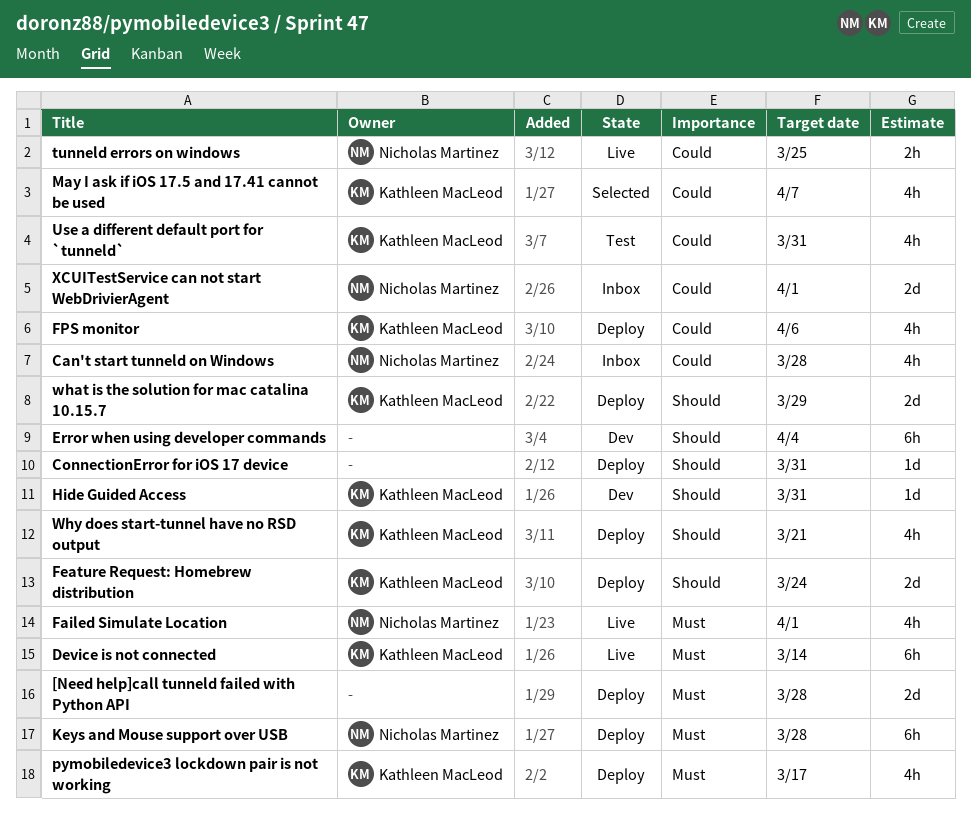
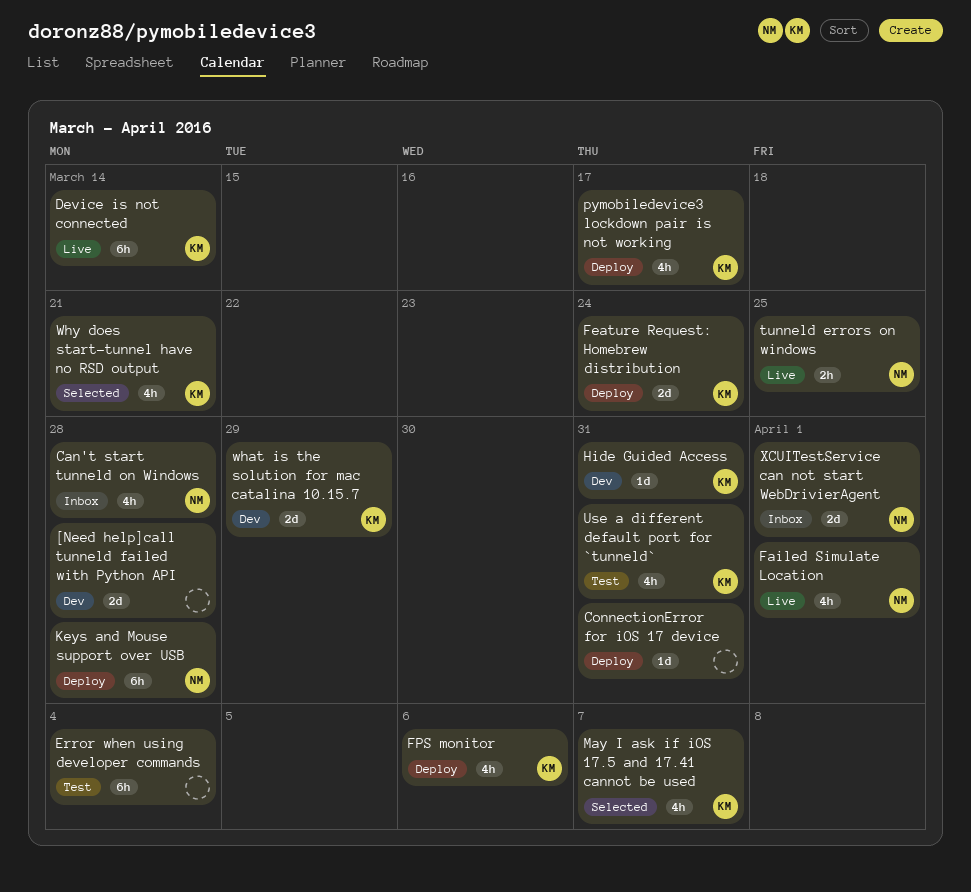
[Need help]call tunneld failed with Python API, status: Deploy -> Dev
Error when using developer commands, status: Dev -> Test
what is the solution for mac catalina 10.15.7, status: Deploy -> Dev
Why does start-tunnel have no RSD output, status: Deploy -> Selected

